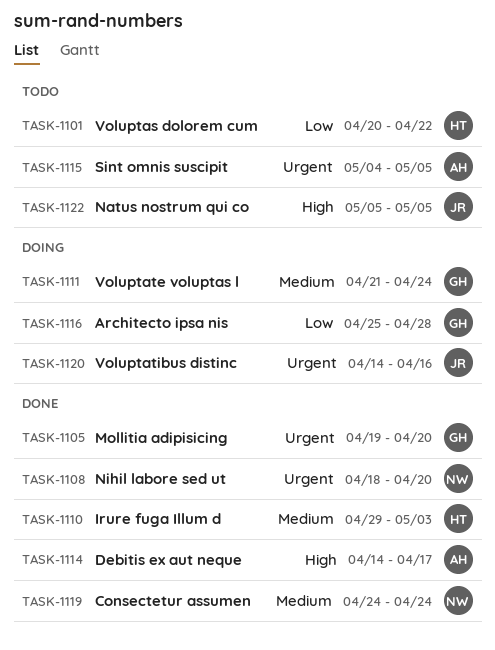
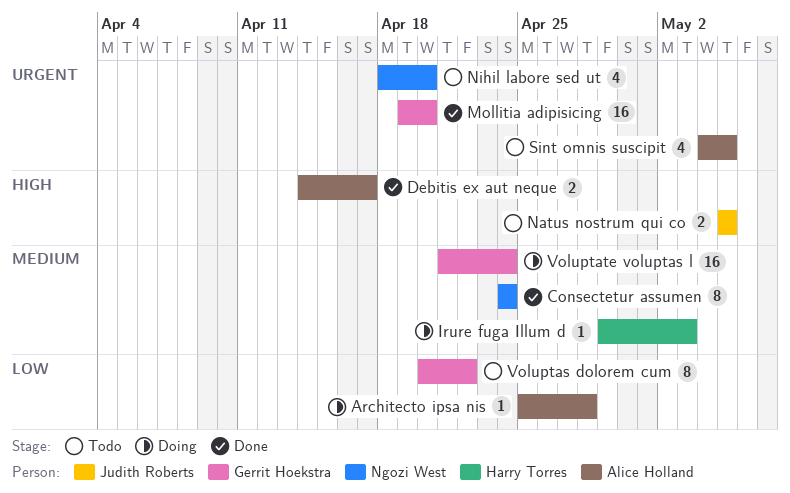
Architecto ipsa nis, owner: Gerrit Hoekstra -> Alice Holland
Irure fuga Illum d, status: Done -> Doing
Nihil labore sed ut, status: Done -> Todo
Voluptas dolorem cum, owner: Harry Torres -> Gerrit Hoekstra
Voluptatibus distinc: present -> none

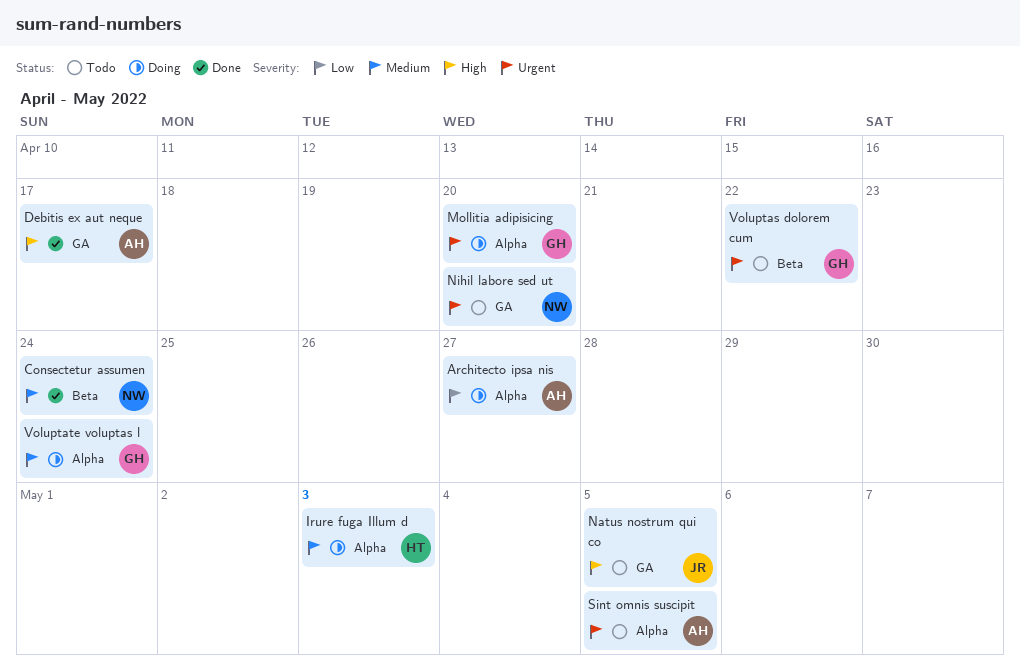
Architecto ipsa nis, due: Apr 28 -> Apr 27
Mollitia adipisicing, status: Done -> Doing
Voluptas dolorem cum, priority: Low -> Urgent

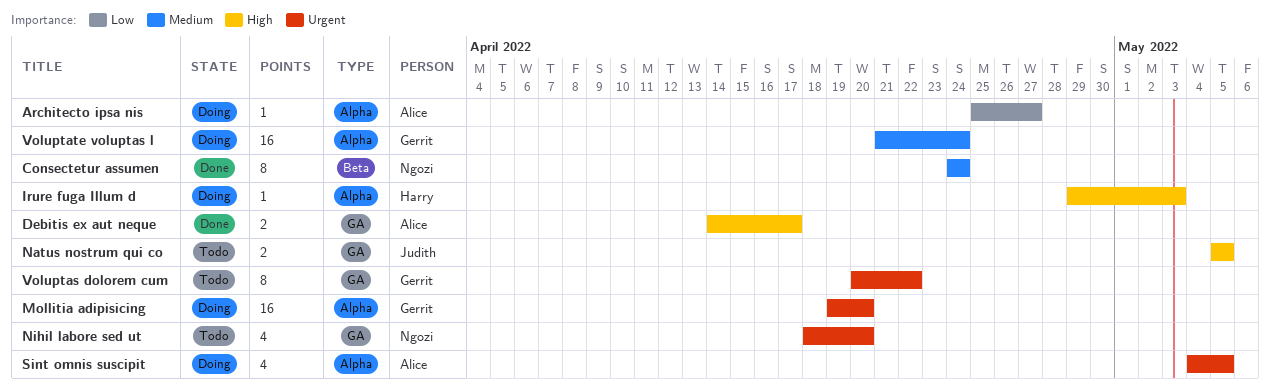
Irure fuga Illum d, priority: Medium -> High
Sint omnis suscipit, status: Todo -> Doing
Voluptas dolorem cum, label: Beta -> GA

